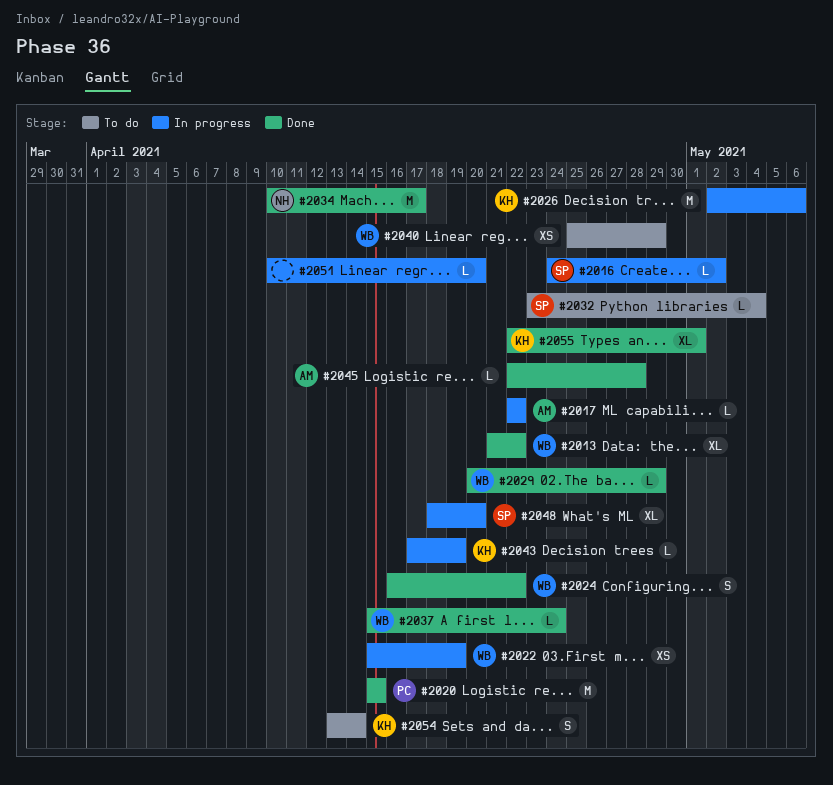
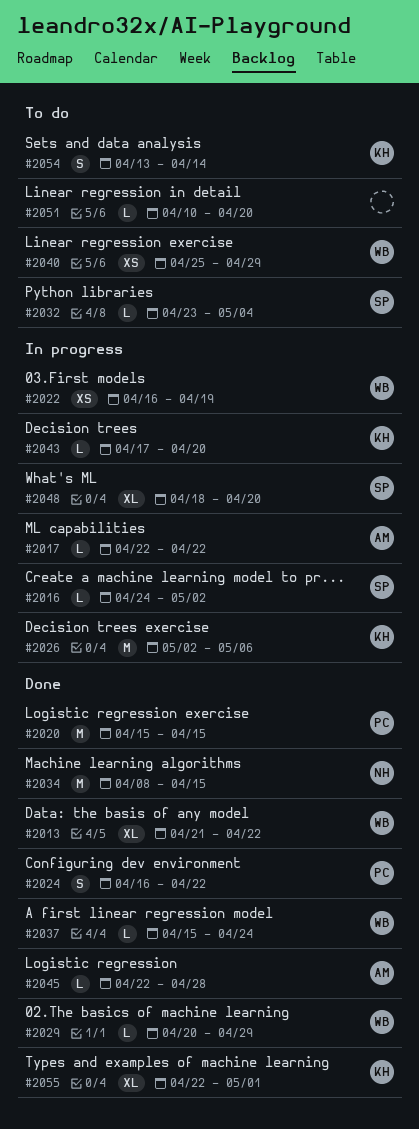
#2022, start: Apr 15 -> Apr 16
#2024, owner: WB -> PC
#2034, start: Apr 10 -> Apr 8
#2034, due: Apr 17 -> Apr 15
#2043, due: Apr 19 -> Apr 20
#2051, status: In progress -> To do

